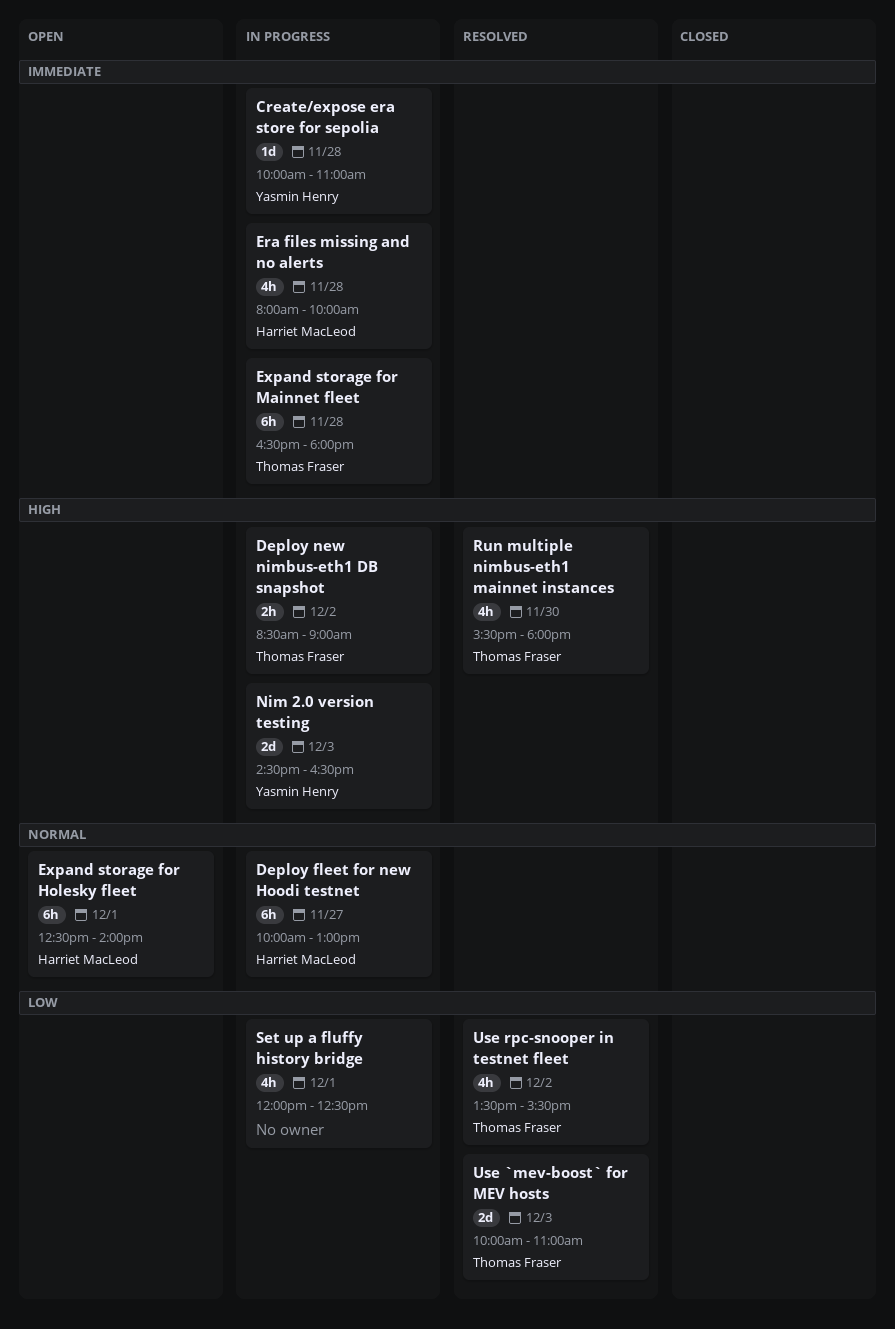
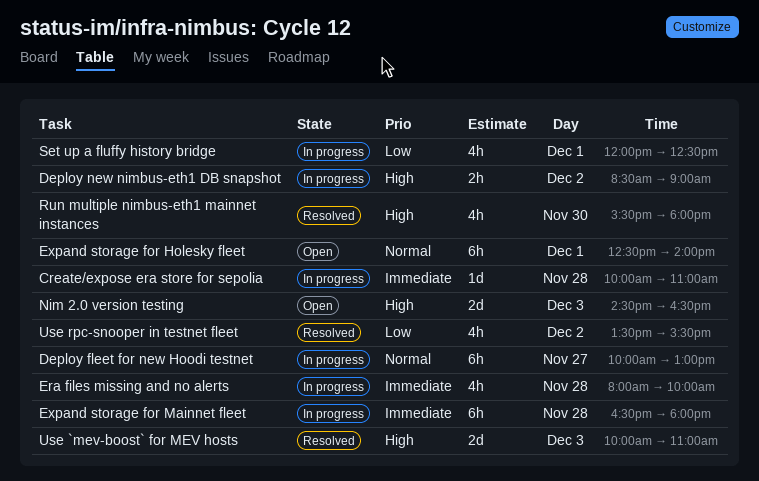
Nim 2.0 version testing, status: In progress -> Open
Use `mev-boost` for MEV hosts, priority: Low -> High

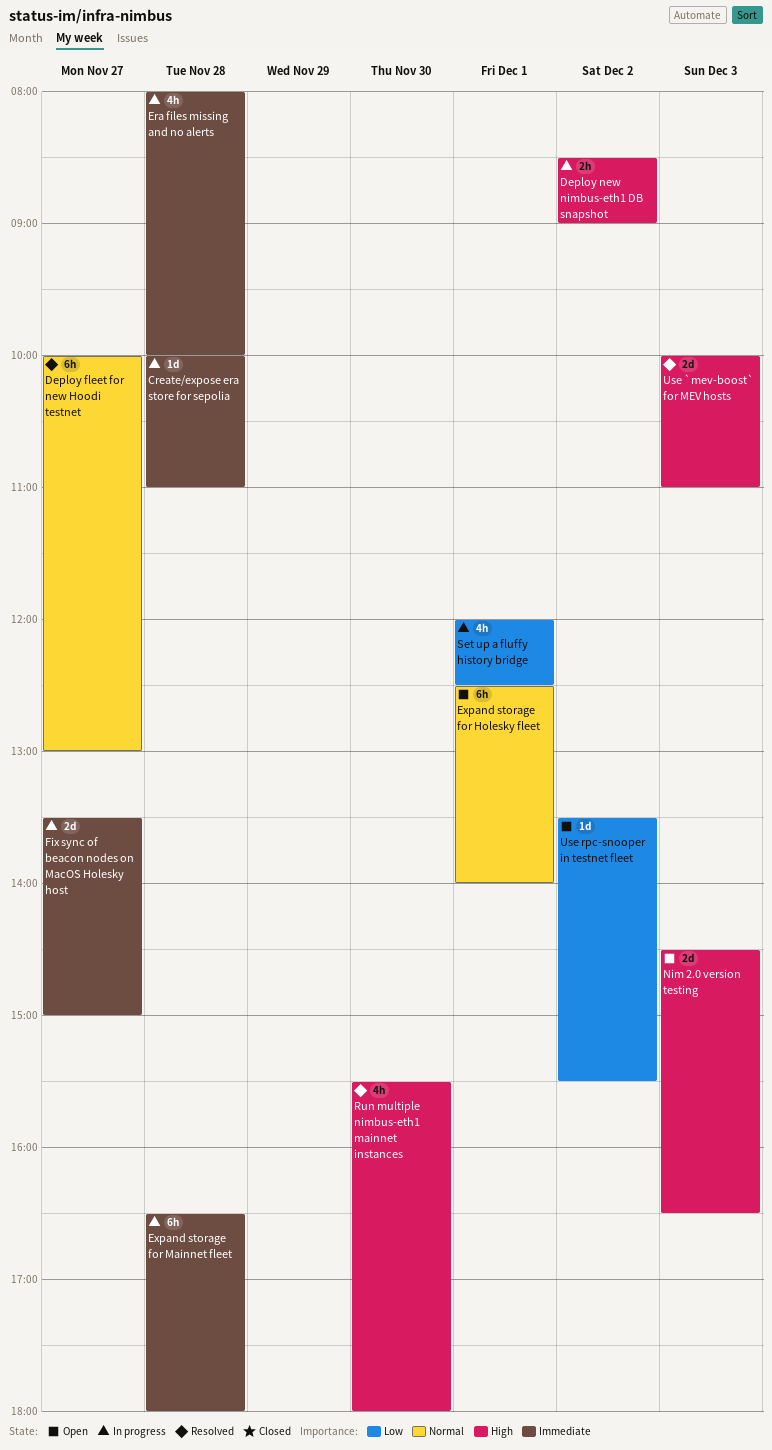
Deploy fleet for new Hoodi testnet, status: In progress -> Resolved
Fix sync of beacon nodes on MacOS Holesky host: none -> present
Use rpc-snooper in testnet fleet, status: Resolved -> Open
Use rpc-snooper in testnet fleet, estimate: 4h -> 1d

